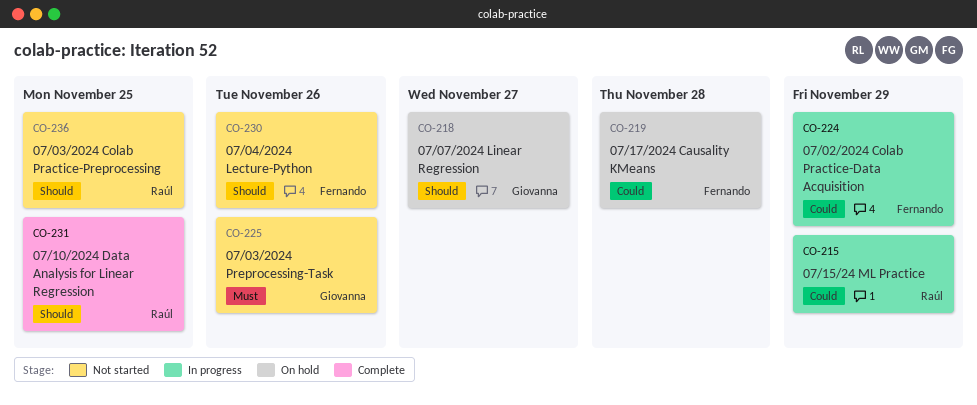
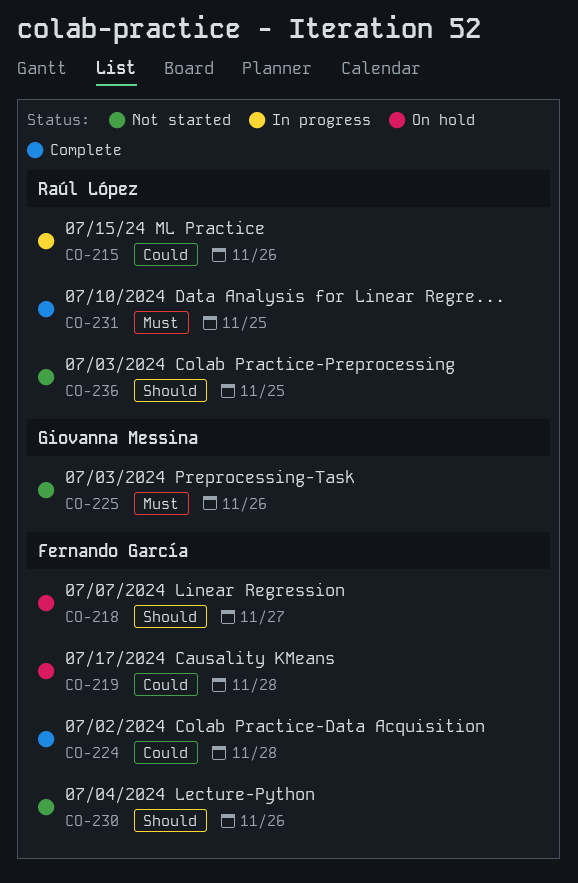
CO-215, due: Nov 29 -> Nov 26
CO-218, owner: Giovanna Messina -> Fernando García
CO-224, status: In progress -> Complete
CO-224, due: Nov 29 -> Nov 28
CO-231, priority: Should -> Must

